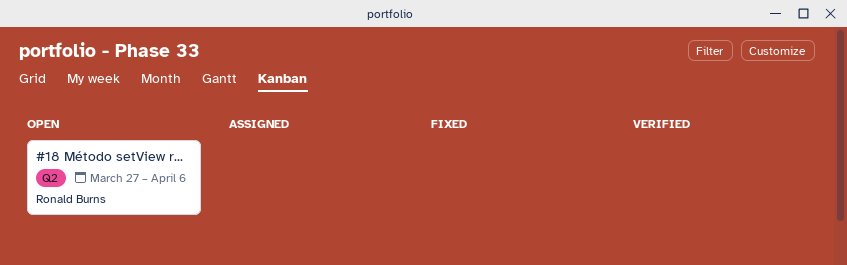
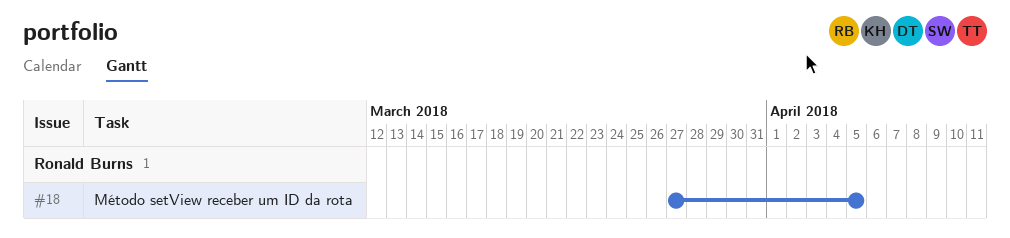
#18, due: Apr 6 -> Apr 5

